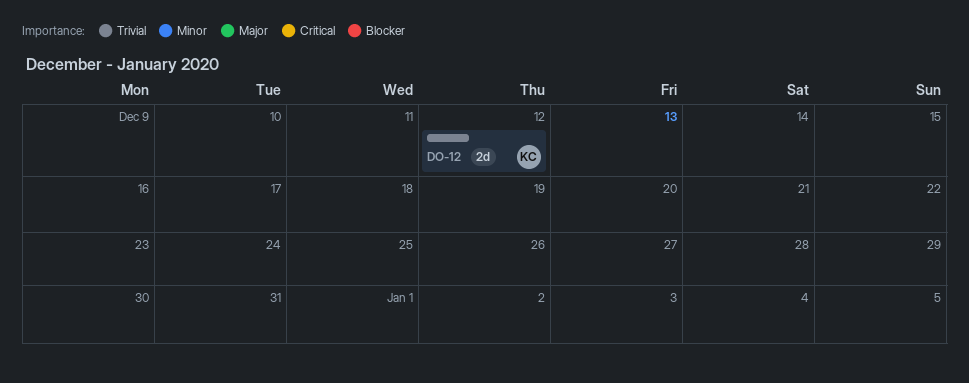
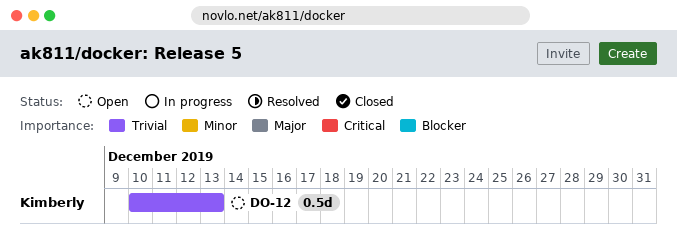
DO-12, estimate: 2d -> 0.5d
DO-12, due: Dec 12 -> Dec 13

